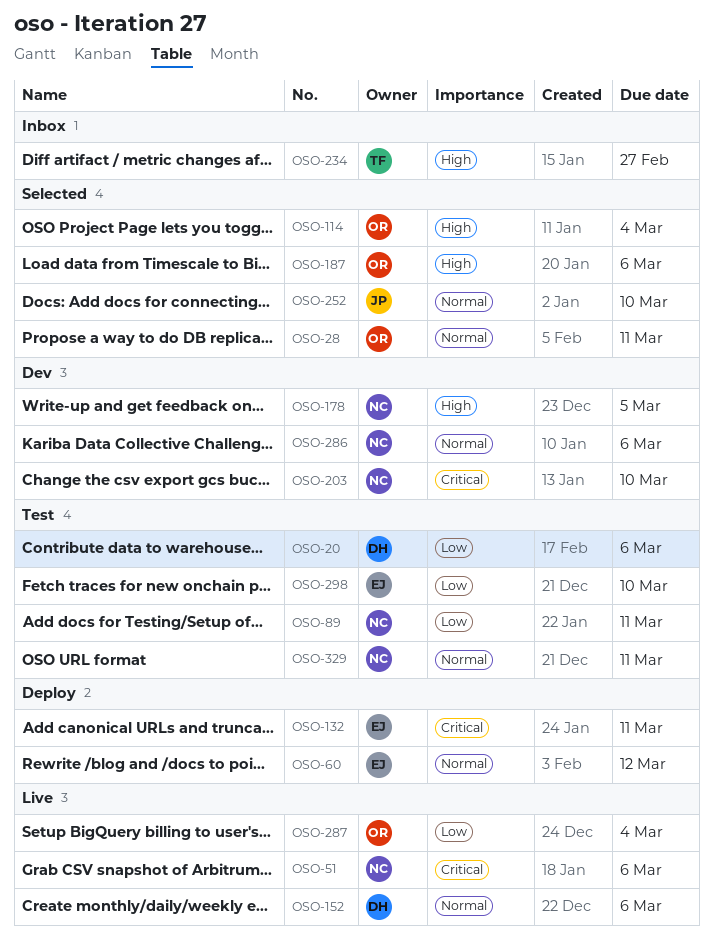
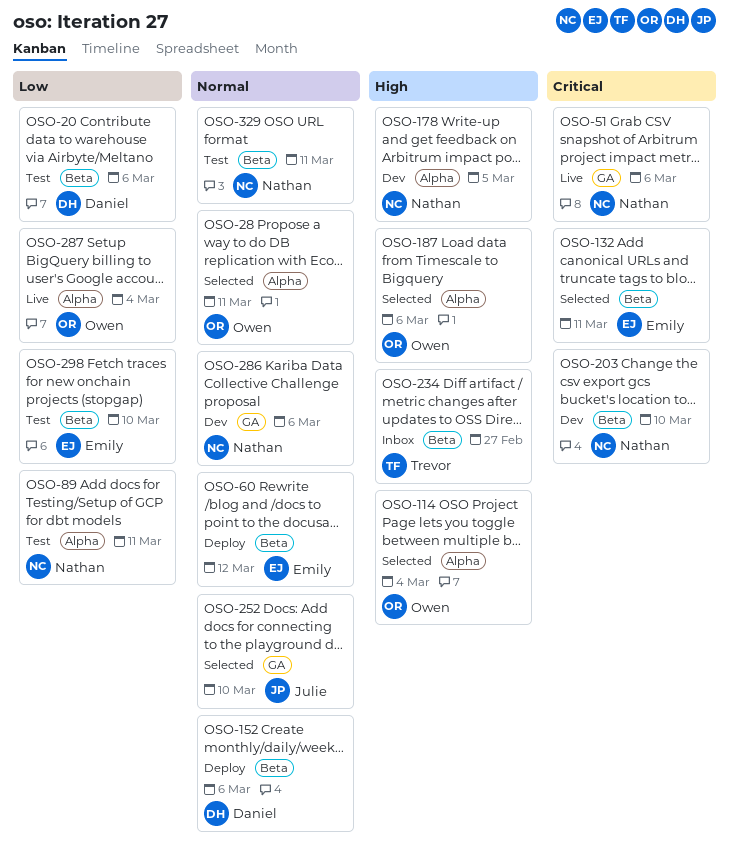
OSO-132, status: Deploy -> Selected
OSO-152, status: Live -> Deploy

